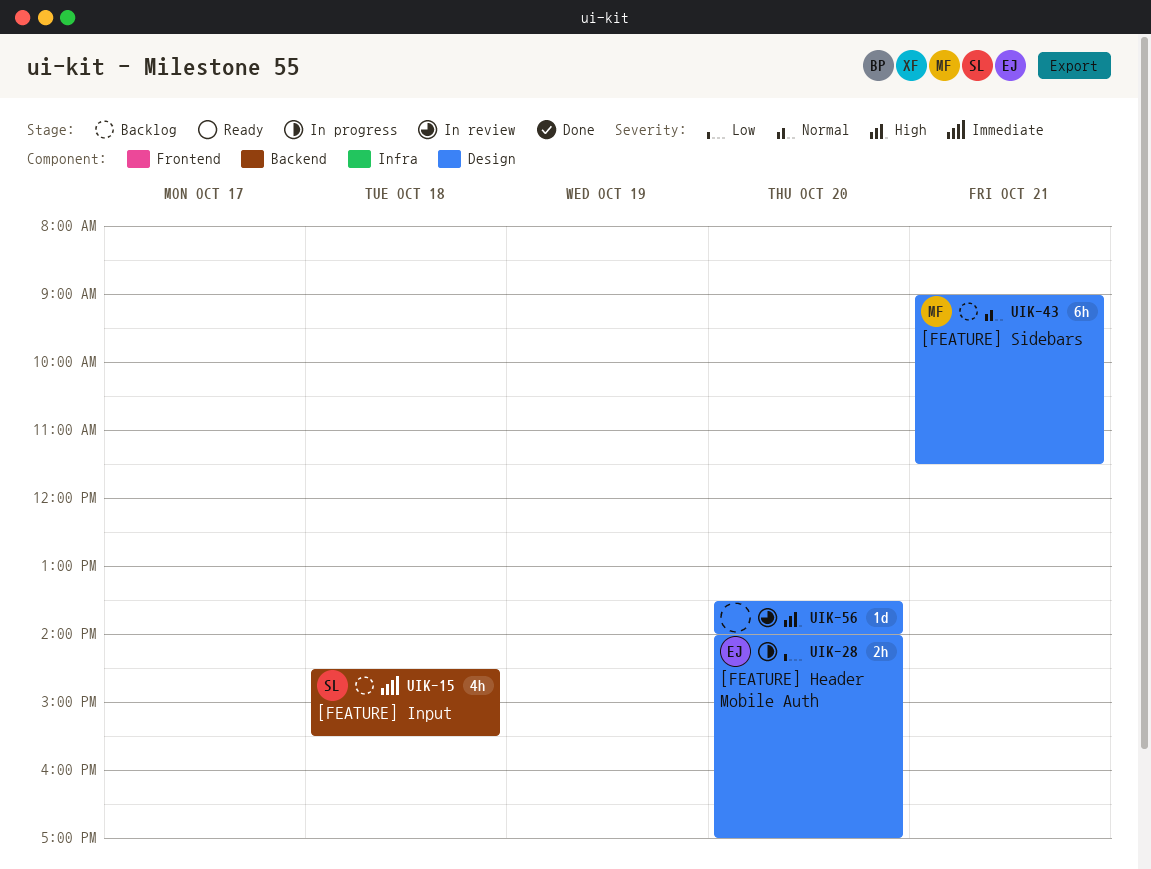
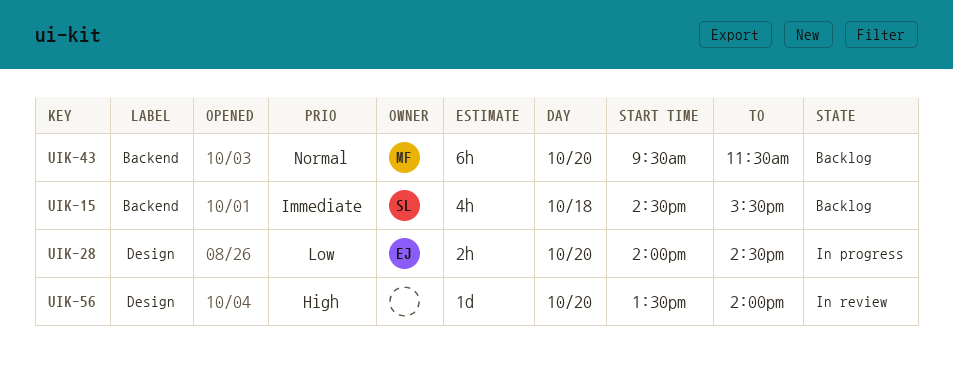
UIK-28, ends: 17:00 -> 14:30
UIK-43, label: Design -> Backend
UIK-43, day: Oct 21 -> Oct 20
UIK-43, begins: 09:00 -> 09:30

